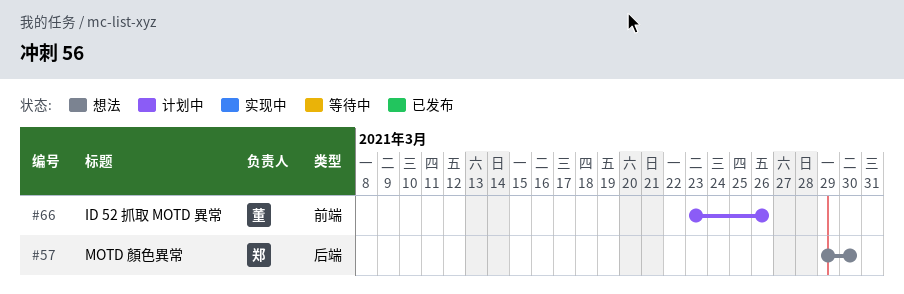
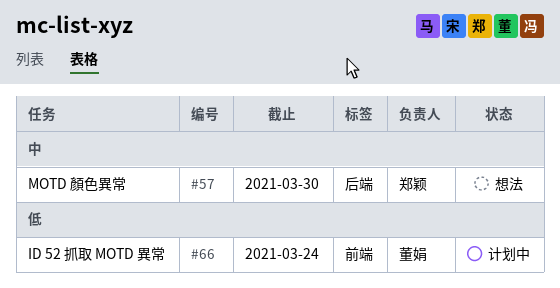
#66, due: Mar 26 -> Mar 24

